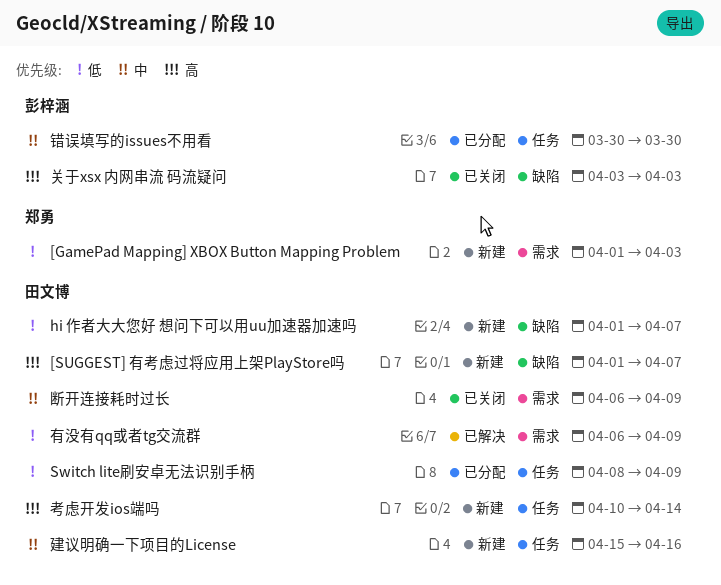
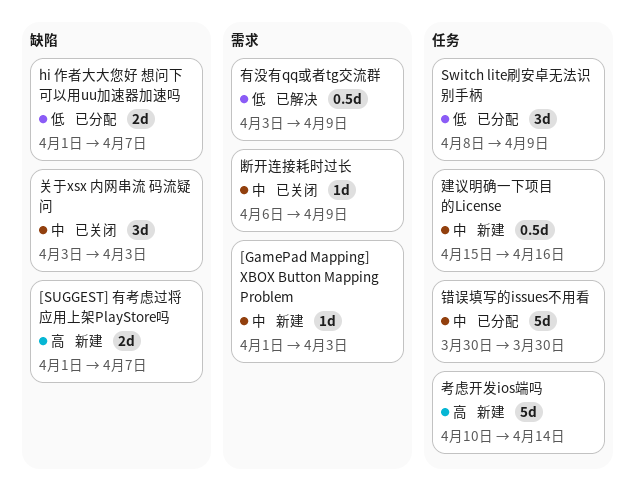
[GamePad Mapping] XBOX Button Mapping Problem, priority: 低 -> 中
hi 作者大大您好 想问下可以用uu加速器加速吗, status: 新建 -> 已分配
关于xsx 内网串流 码流疑问, priority: 高 -> 中
有没有qq或者tg交流群, start: Apr 6 -> Apr 3

